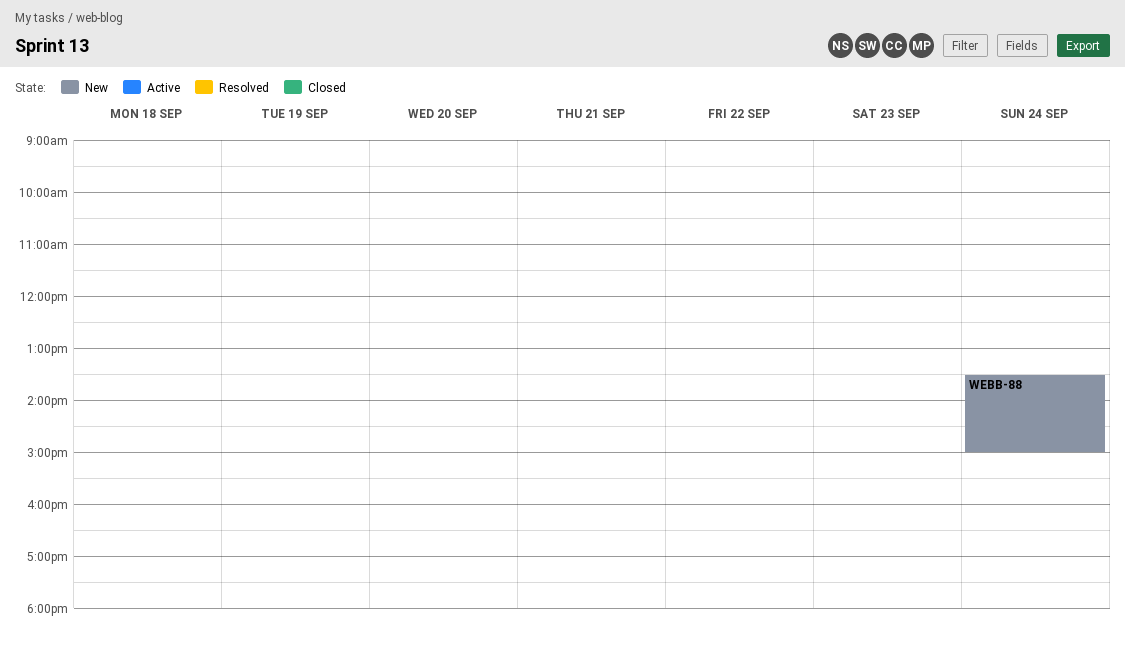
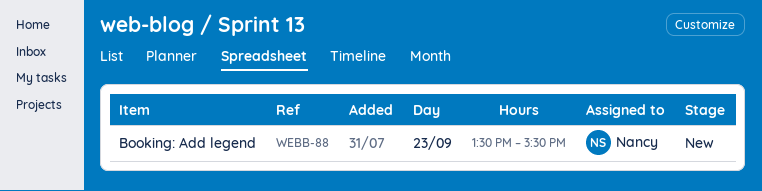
WEBB-88, day: Sep 24 -> Sep 23
WEBB-88, ends: 15:00 -> 15:30

